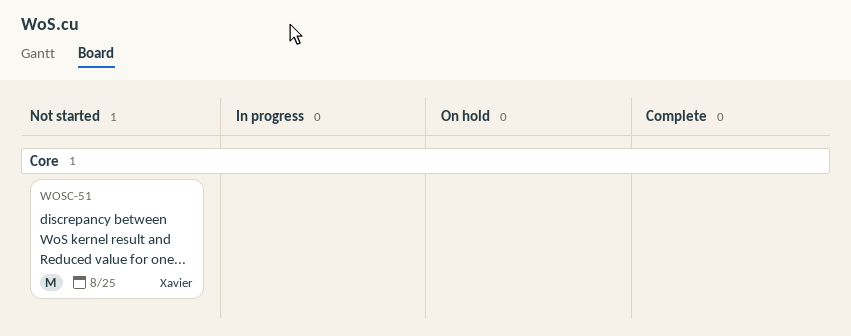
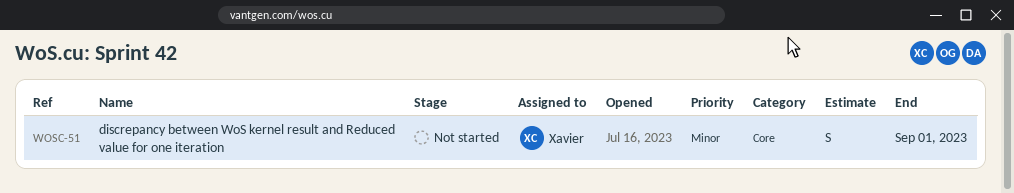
WOSC-51, estimate: M -> S
WOSC-51, due: Aug 25 -> Sep 1

